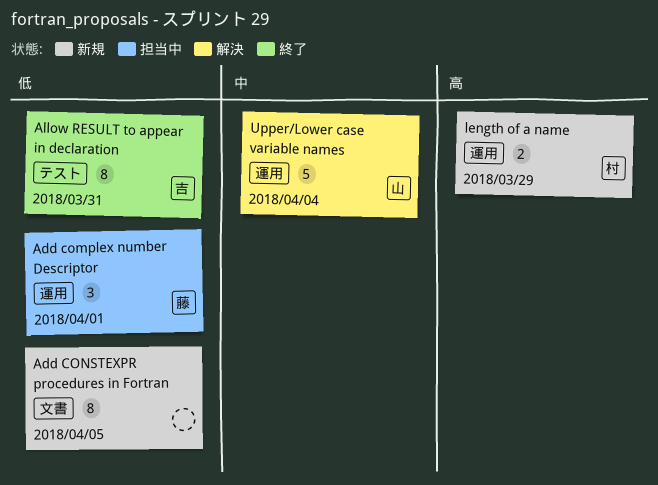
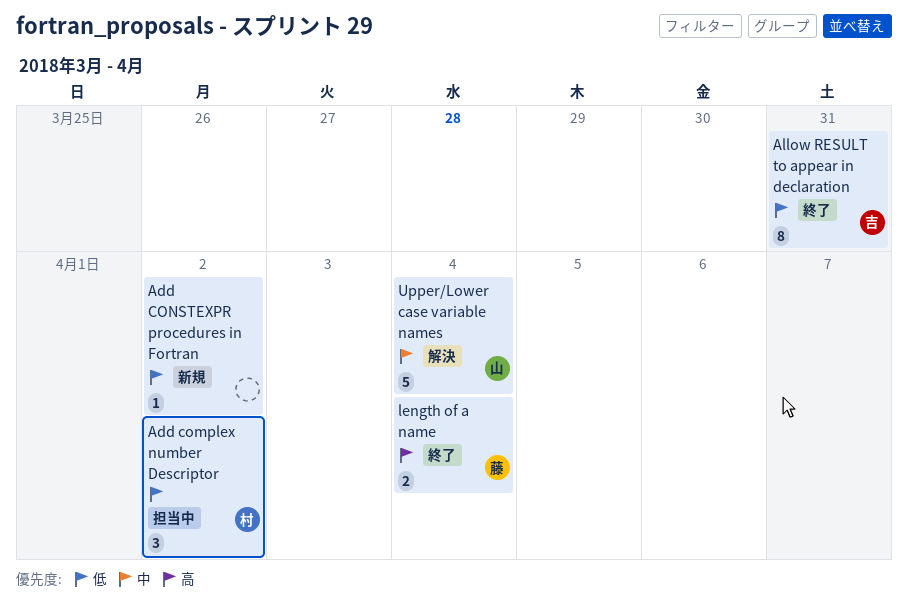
Add complex number Descriptor, owner: 藤 -> 村
Add complex number Descriptor, due: Apr 1 -> Apr 2
Add CONSTEXPR procedures in Fortran, estimate: 8 -> 1
Add CONSTEXPR procedures in Fortran, due: Apr 5 -> Apr 2
length of a name, status: 新規 -> 終了
length of a name, owner: 村 -> 藤
length of a name, due: Mar 29 -> Apr 4

